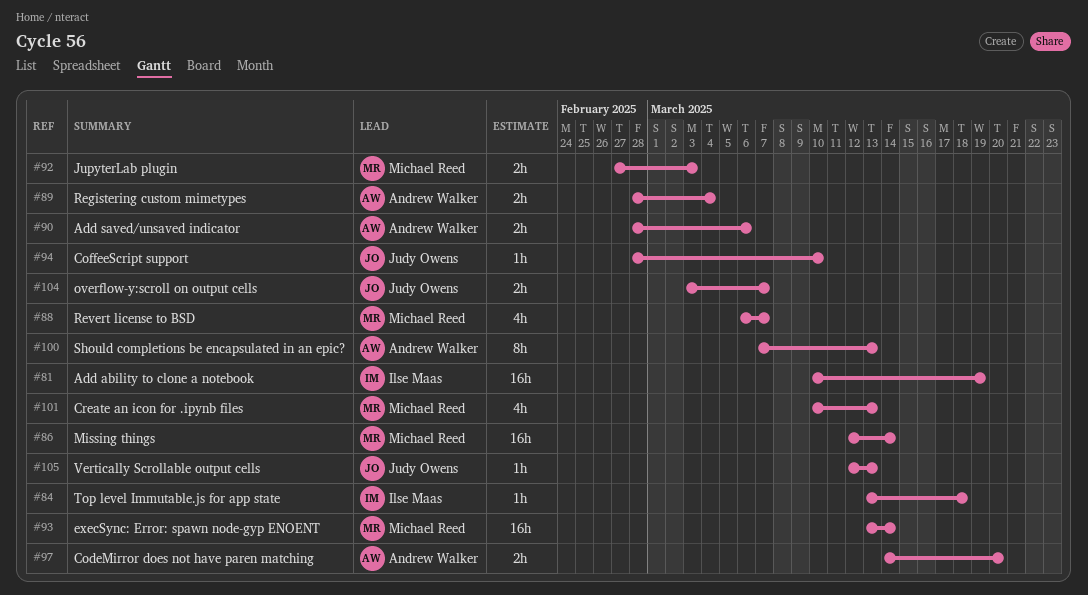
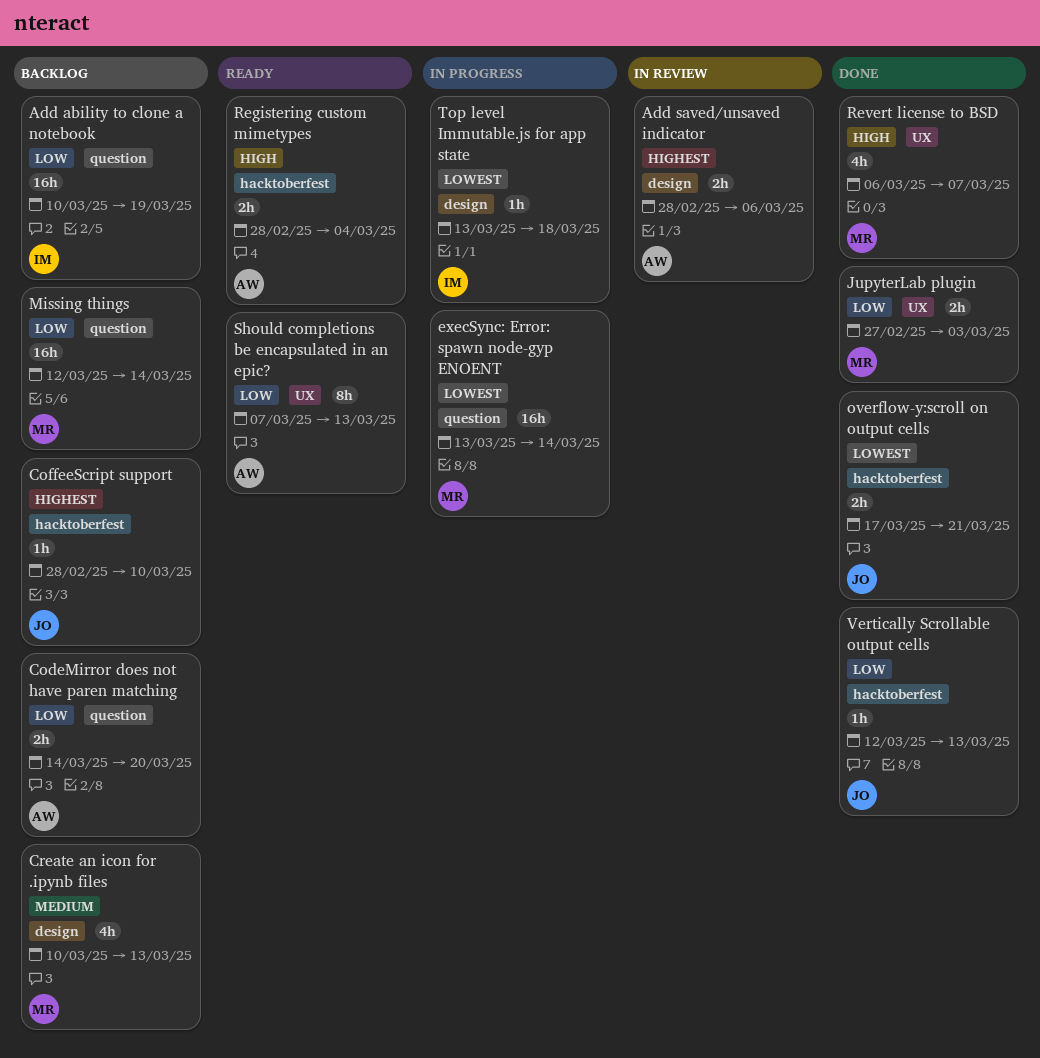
overflow-y:scroll on output cells, start: Mar 3 -> Mar 17
overflow-y:scroll on output cells, due: Mar 7 -> Mar 21

